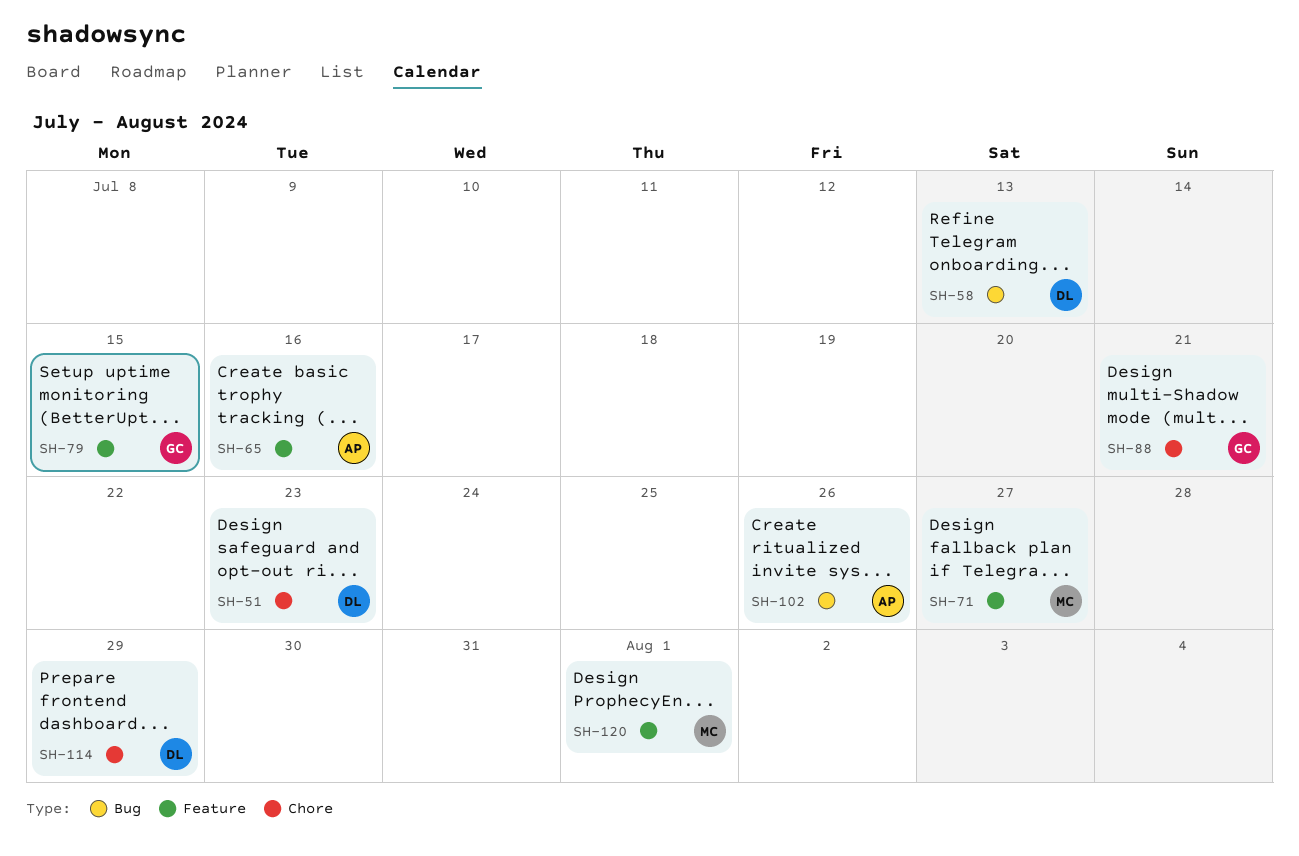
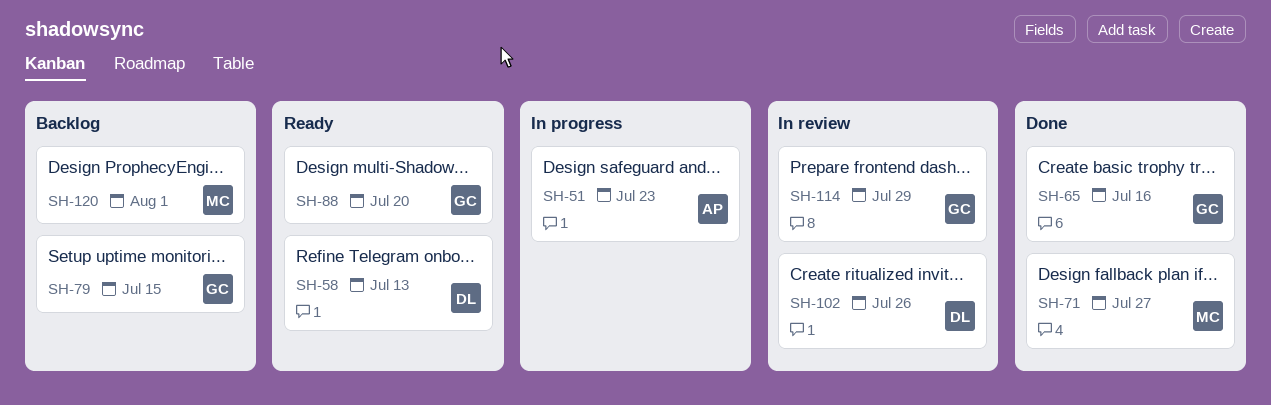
SH-51, owner: DL -> AP
SH-65, owner: AP -> GC
SH-88, due: Jul 21 -> Jul 20
SH-102, owner: AP -> DL
SH-114, owner: DL -> GC

